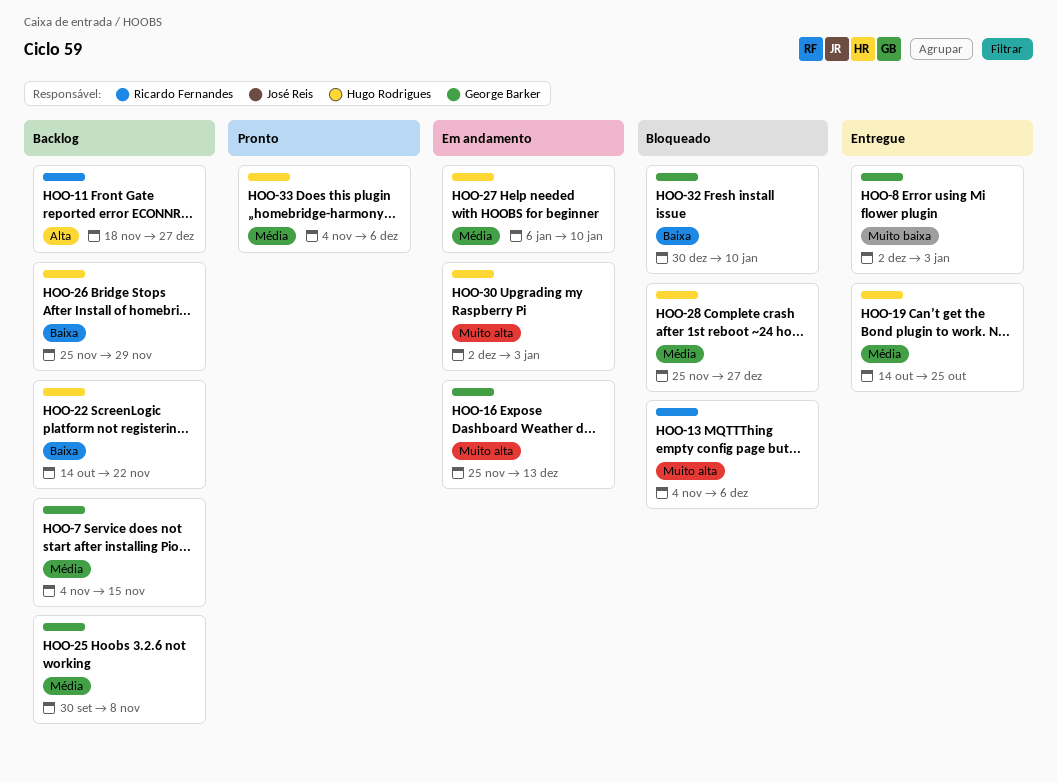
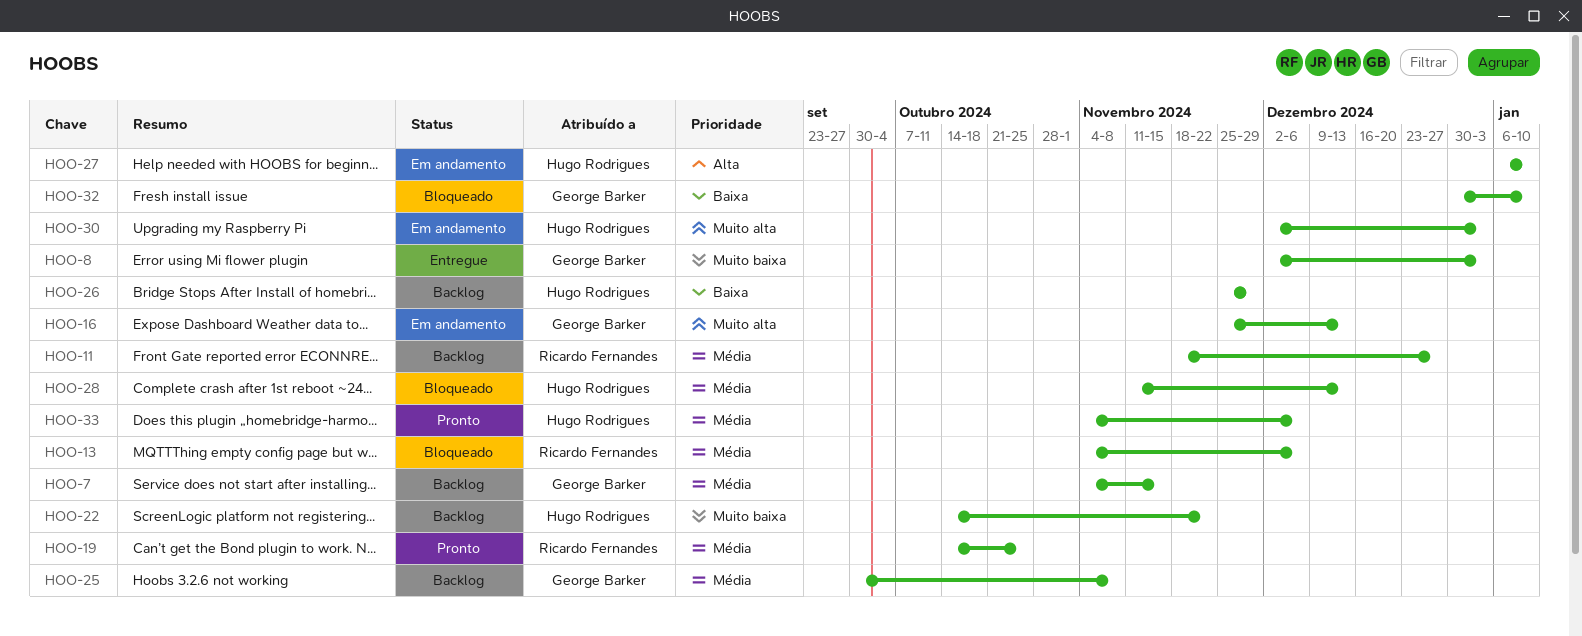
HOO-11, priority: Alta -> Média
HOO-13, priority: Muito alta -> Média
HOO-19, status: Entregue -> Pronto
HOO-19, owner: Hugo Rodrigues -> Ricardo Fernandes
HOO-22, priority: Baixa -> Muito baixa
HOO-27, priority: Média -> Alta
HOO-28, start: Nov 25 -> Nov 11
HOO-28, due: Dec 27 -> Dec 13

